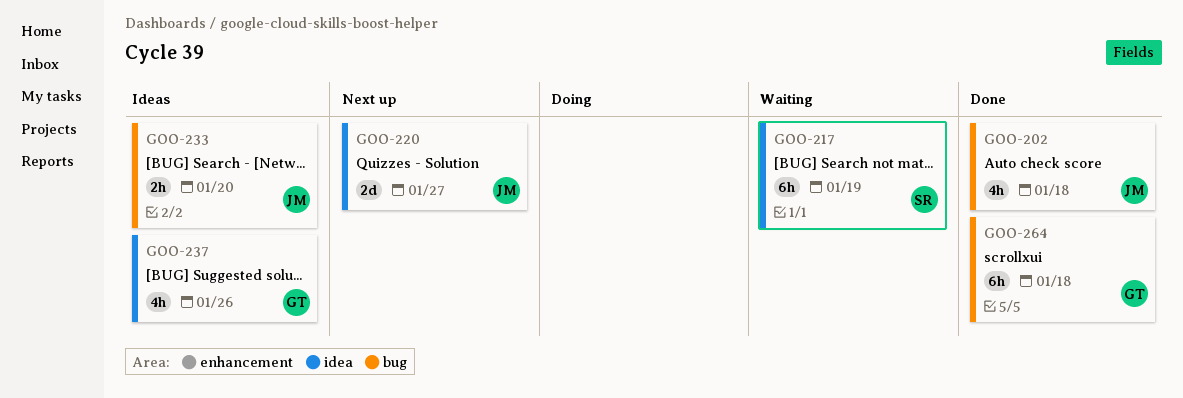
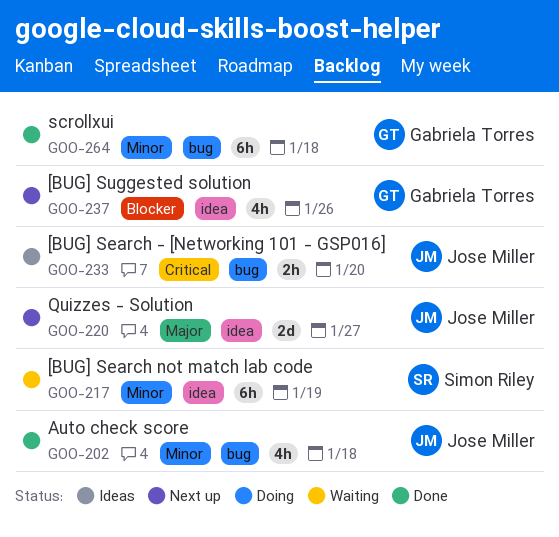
GOO-237, status: Ideas -> Next up

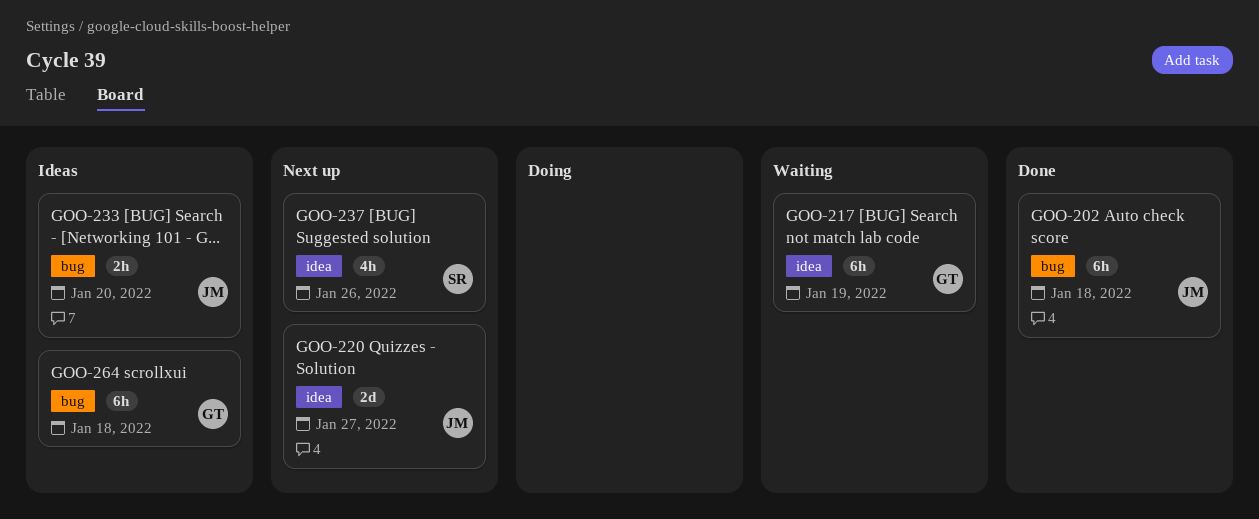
GOO-202, estimate: 4h -> 6h
GOO-217, owner: Simon Riley -> Gabriela Torres
GOO-237, owner: Gabriela Torres -> Simon Riley
GOO-264, status: Done -> Ideas

